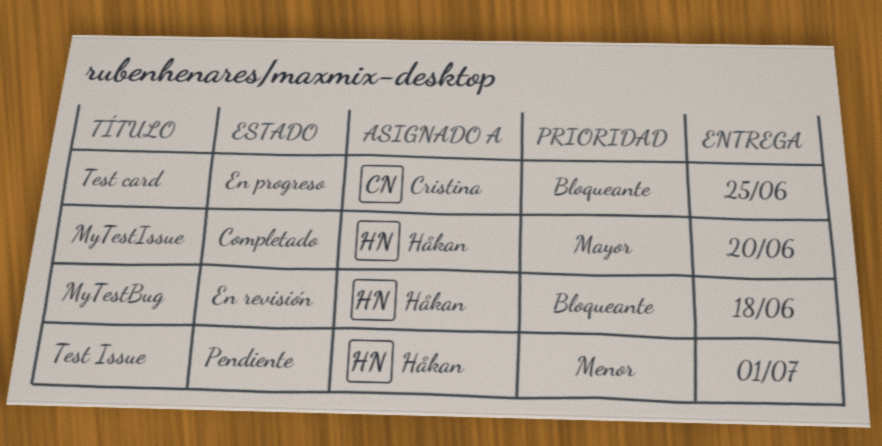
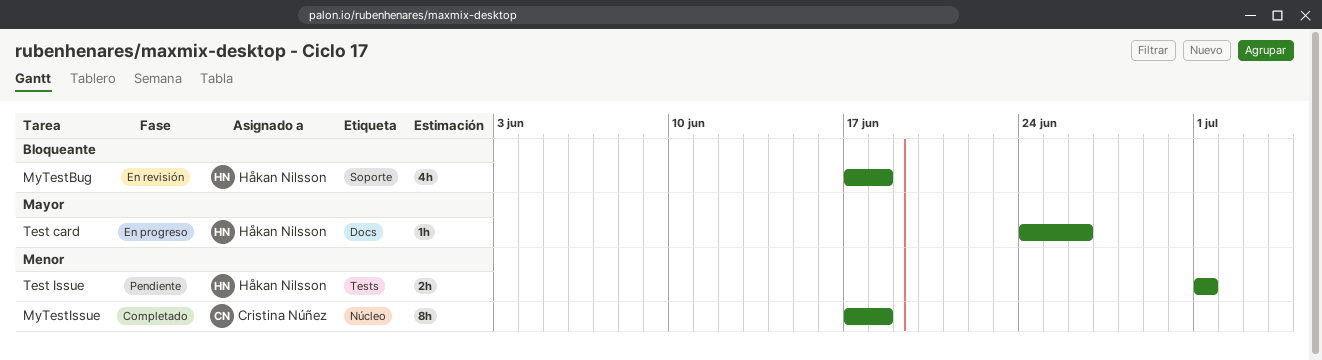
MyTestIssue, owner: Håkan Nilsson -> Cristina Núñez
MyTestIssue, priority: Mayor -> Menor
MyTestIssue, due: Jun 20 -> Jun 18
Test card, owner: Cristina Núñez -> Håkan Nilsson
Test card, priority: Bloqueante -> Mayor
Test card, due: Jun 25 -> Jun 26

